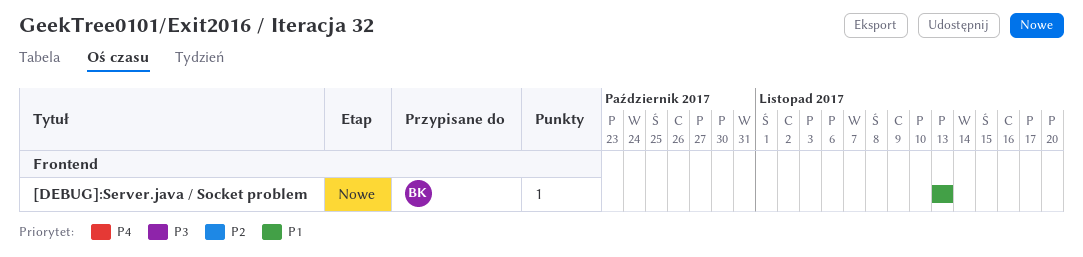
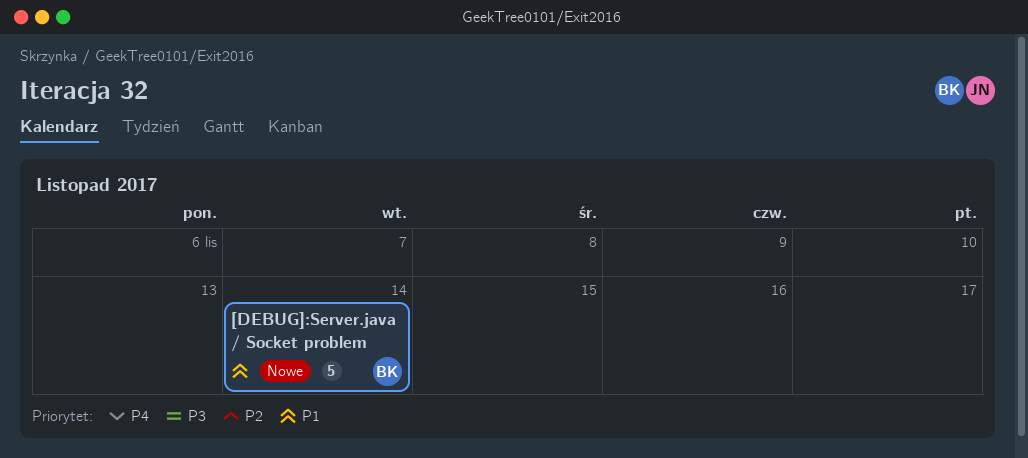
[DEBUG]:Server.java / Socket problem, estimate: 1 -> 5
[DEBUG]:Server.java / Socket problem, due: Nov 13 -> Nov 14

